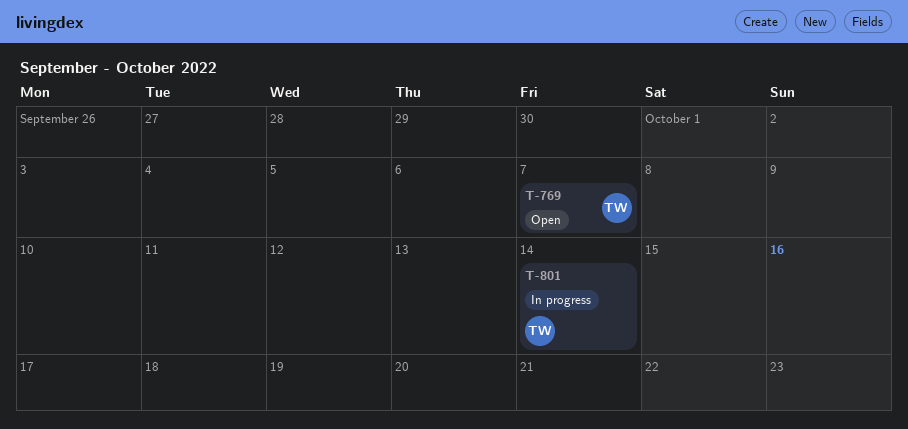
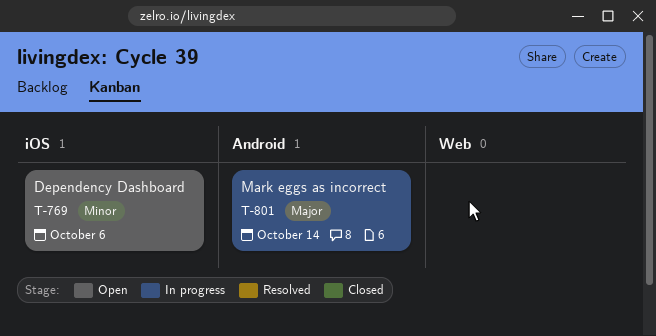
T-769, due: Oct 7 -> Oct 6

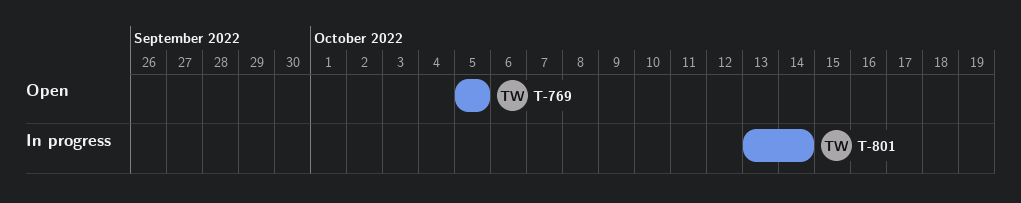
T-769, due: Oct 6 -> Oct 5

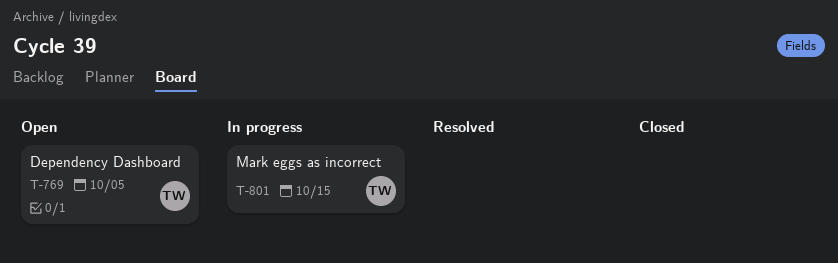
T-801, due: Oct 14 -> Oct 15

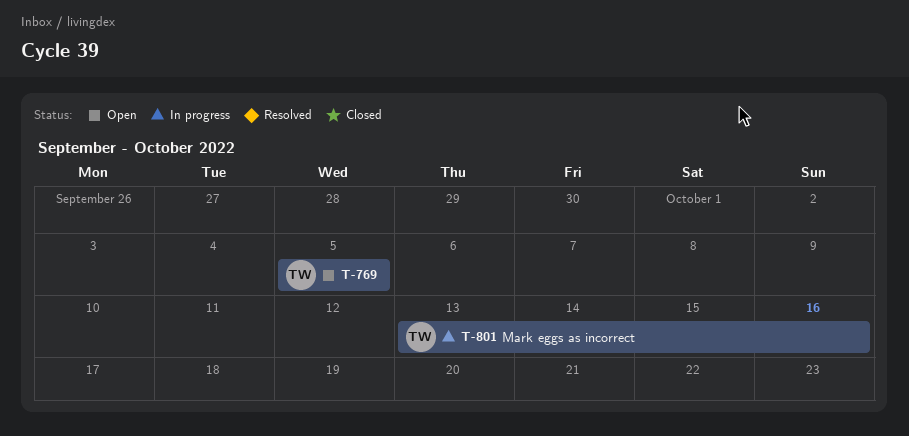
T-801, due: Oct 15 -> Oct 16

